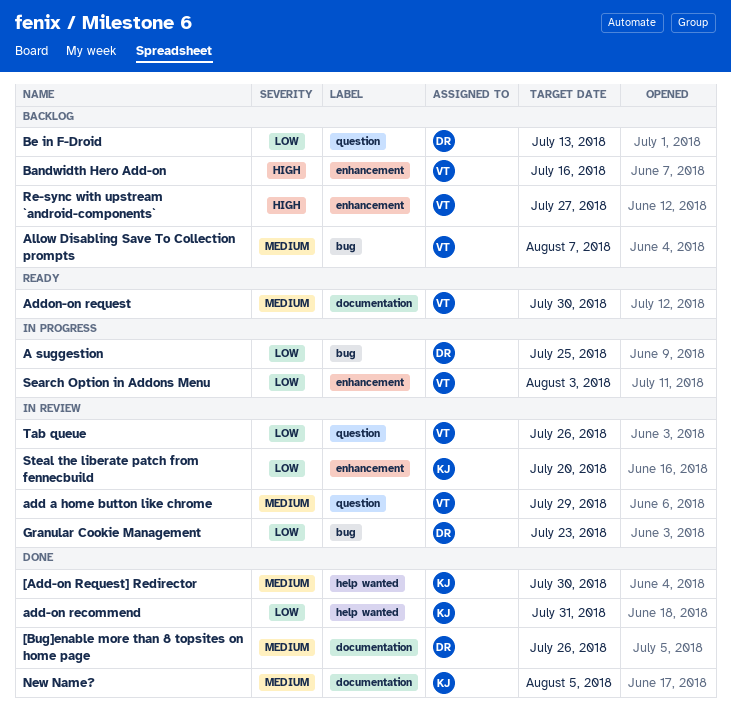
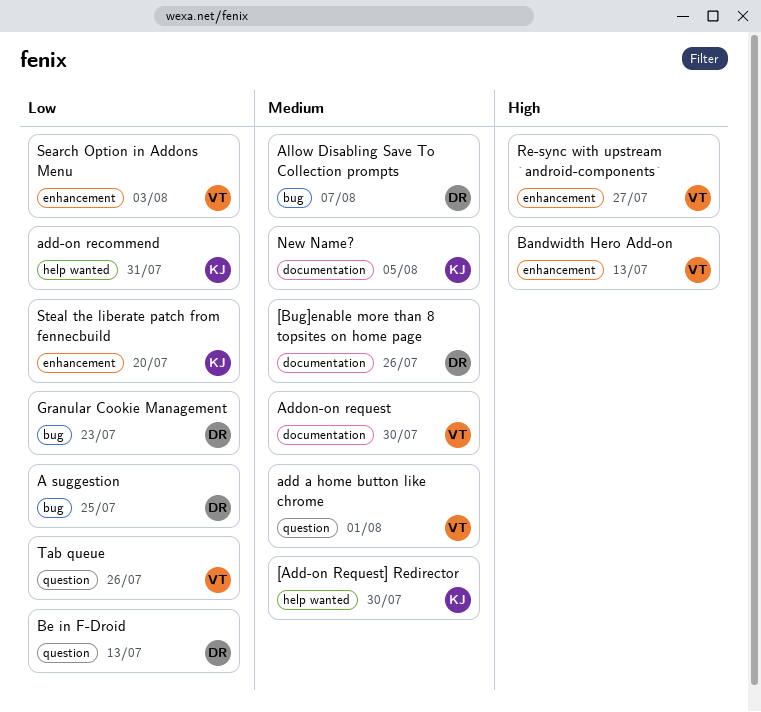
add a home button like chrome, due: Jul 29 -> Aug 1
Allow Disabling Save To Collection prompts, owner: VT -> DR
Bandwidth Hero Add-on, due: Jul 16 -> Jul 13

